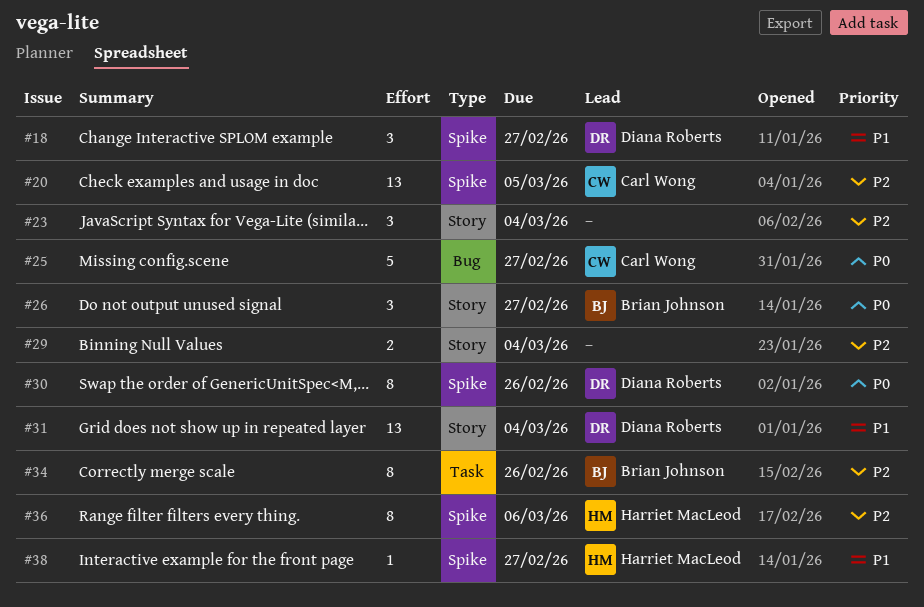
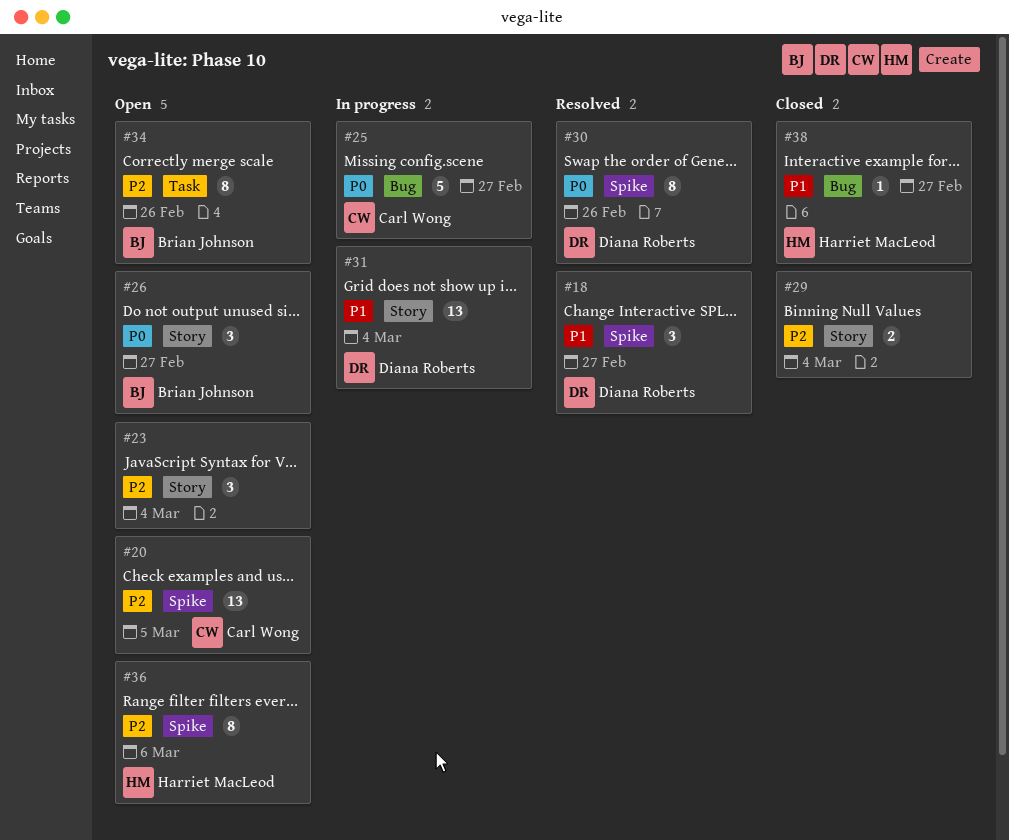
#38, label: Spike -> Bug

